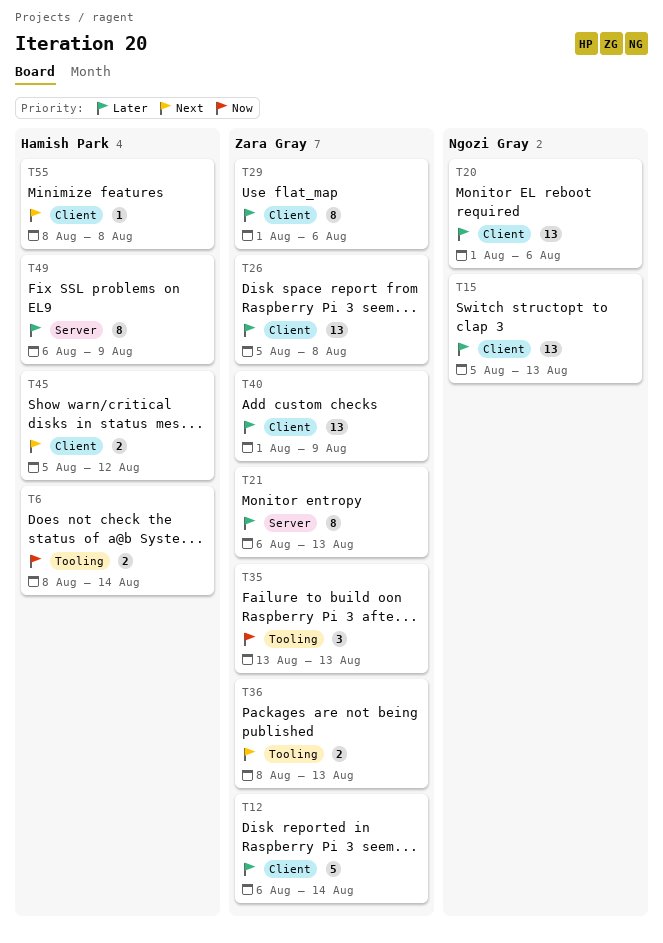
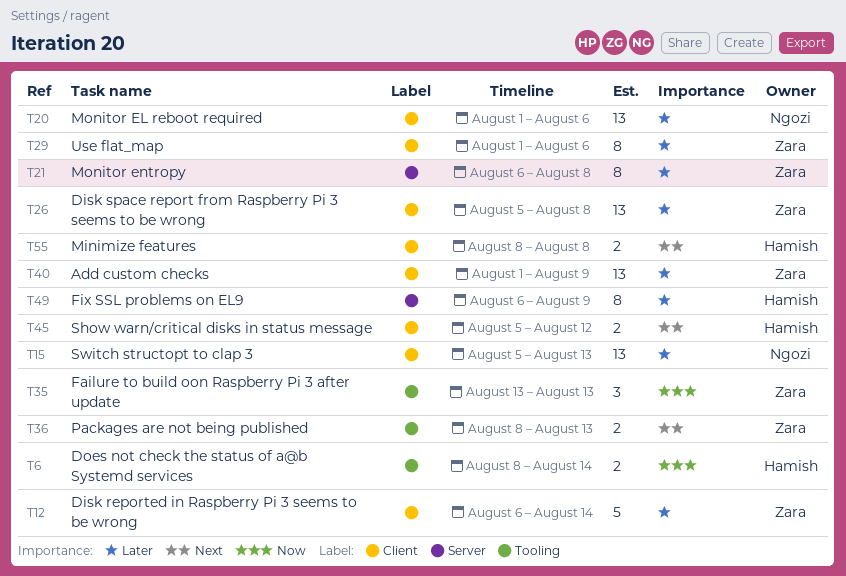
T21, due: Aug 13 -> Aug 8
T55, estimate: 1 -> 2

